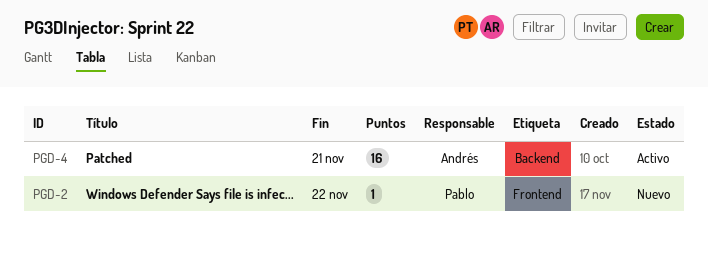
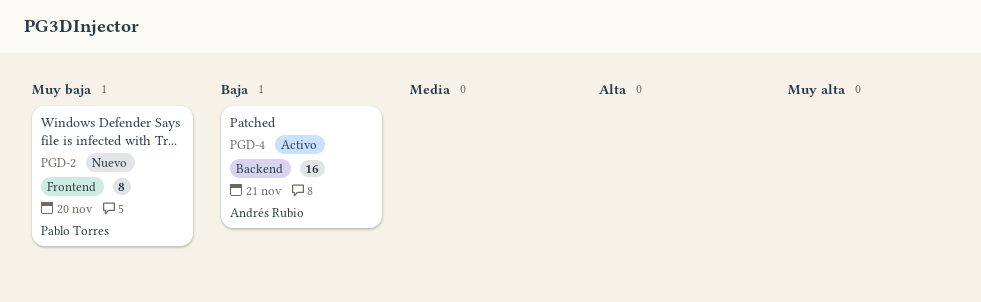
PGD-2, estimate: 1 -> 8
PGD-2, due: Nov 22 -> Nov 20

